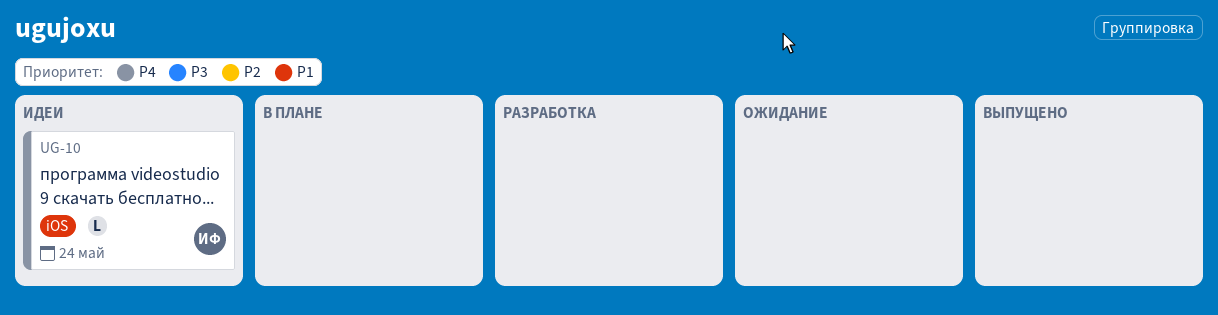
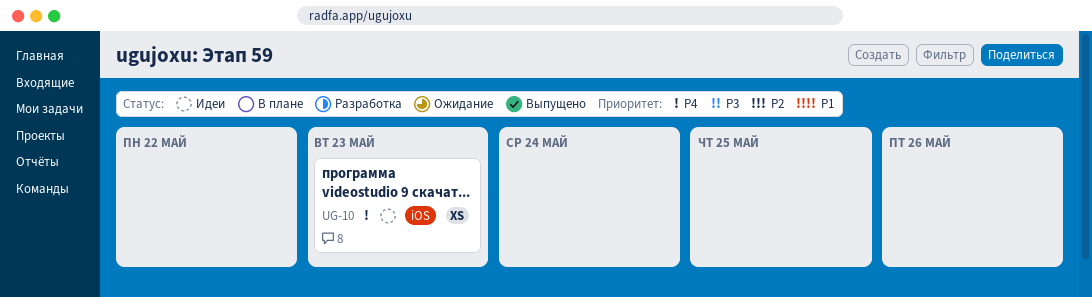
UG-10, estimate: L -> XS
UG-10, due: May 24 -> May 23

